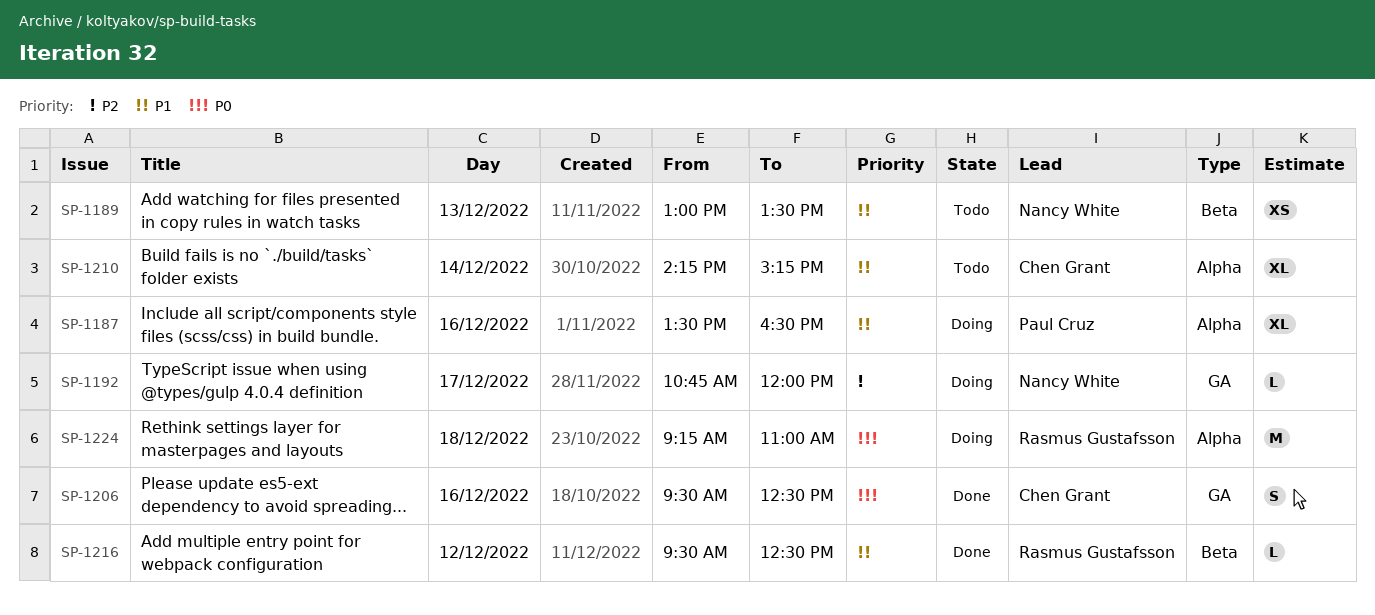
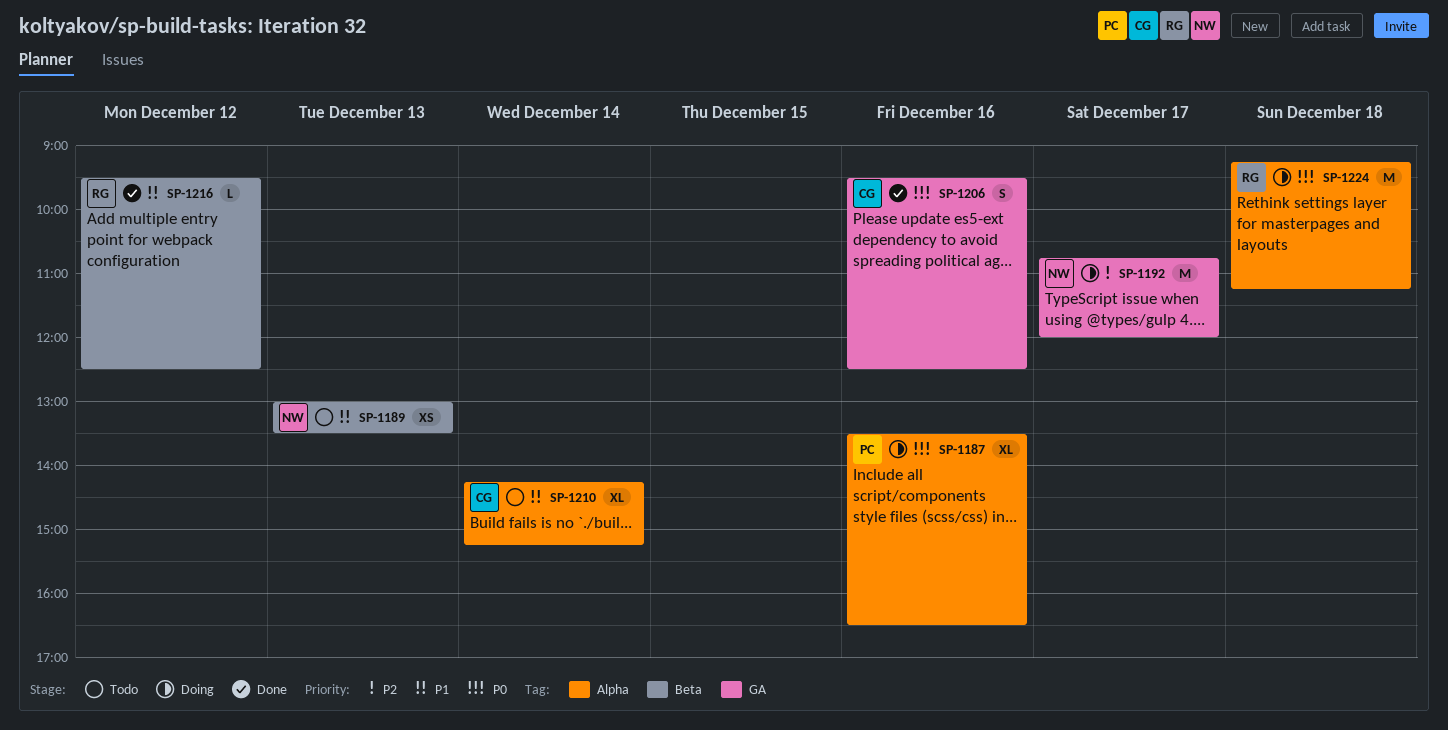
SP-1187, priority: P1 -> P0
SP-1192, estimate: L -> M
SP-1224, ends: 11:00 -> 11:15

